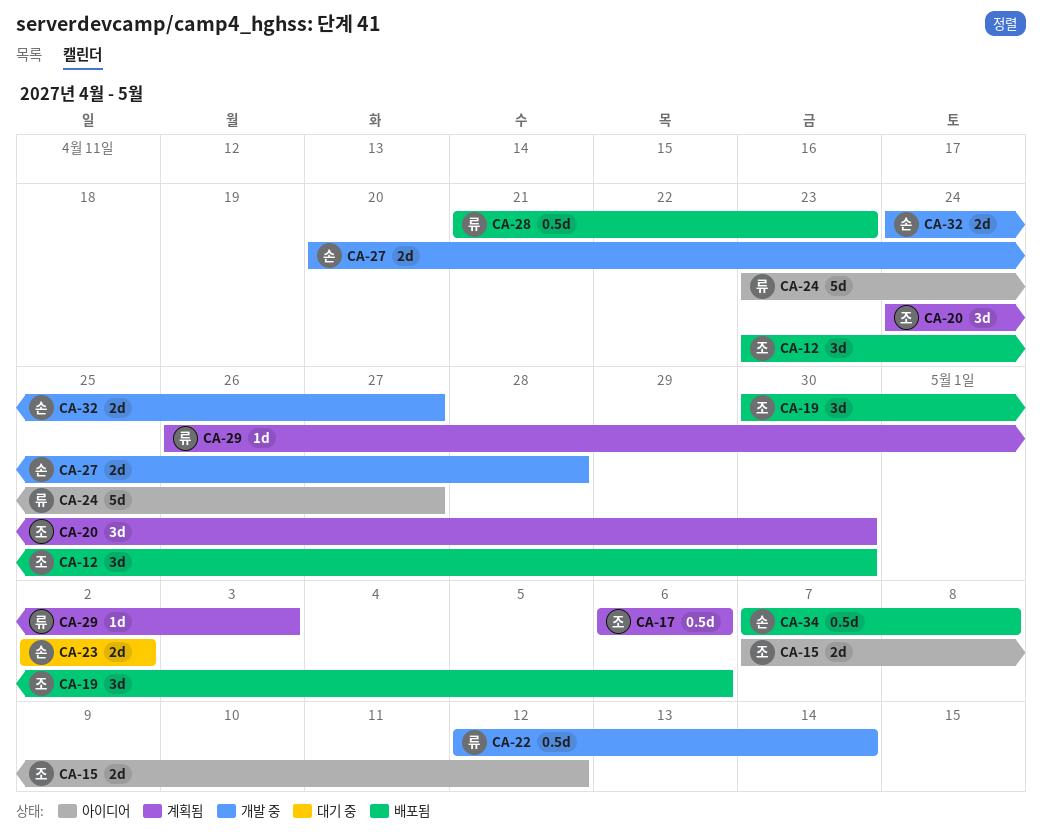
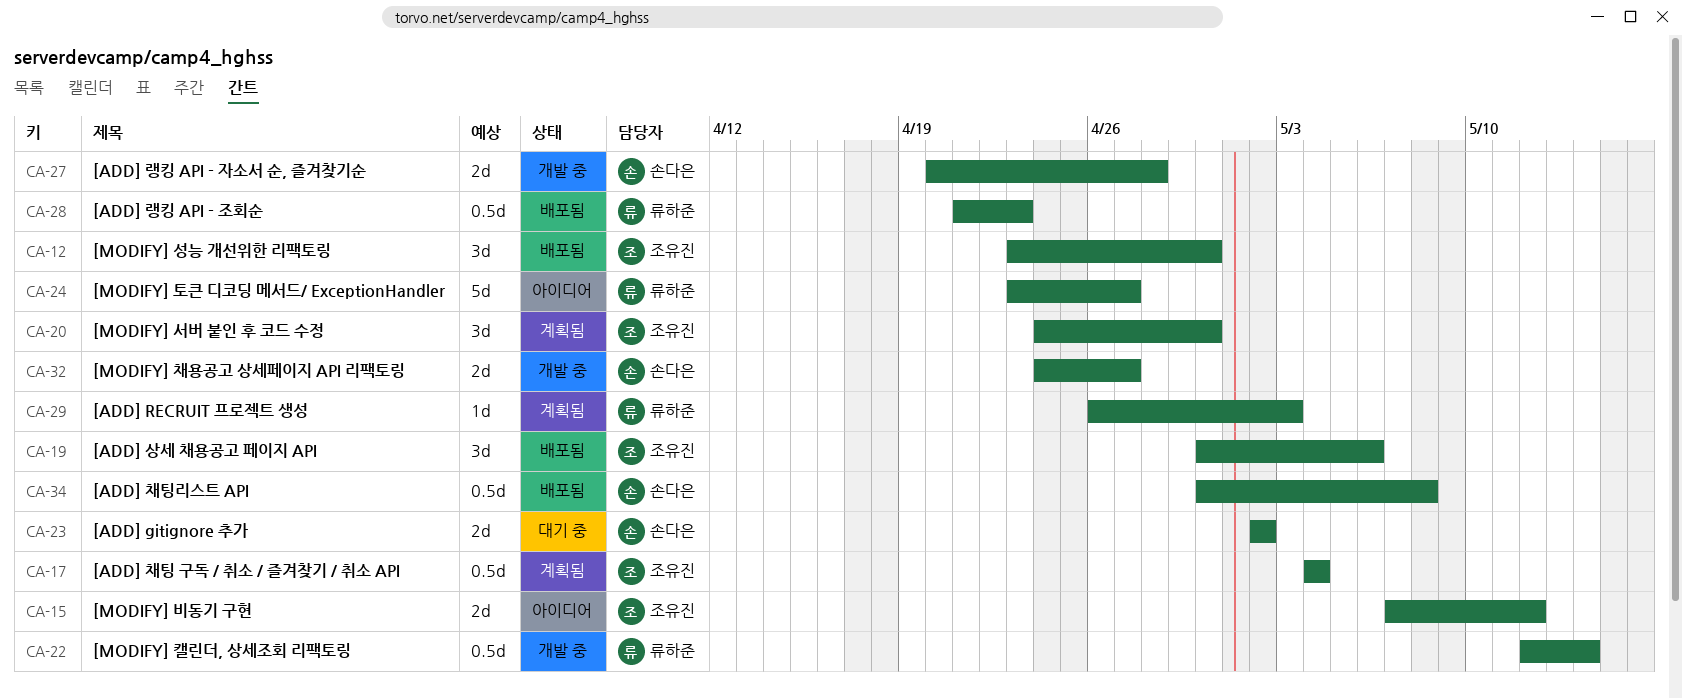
CA-17, start: May 6 -> May 4
CA-17, due: May 6 -> May 4
CA-34, start: May 7 -> Apr 30

